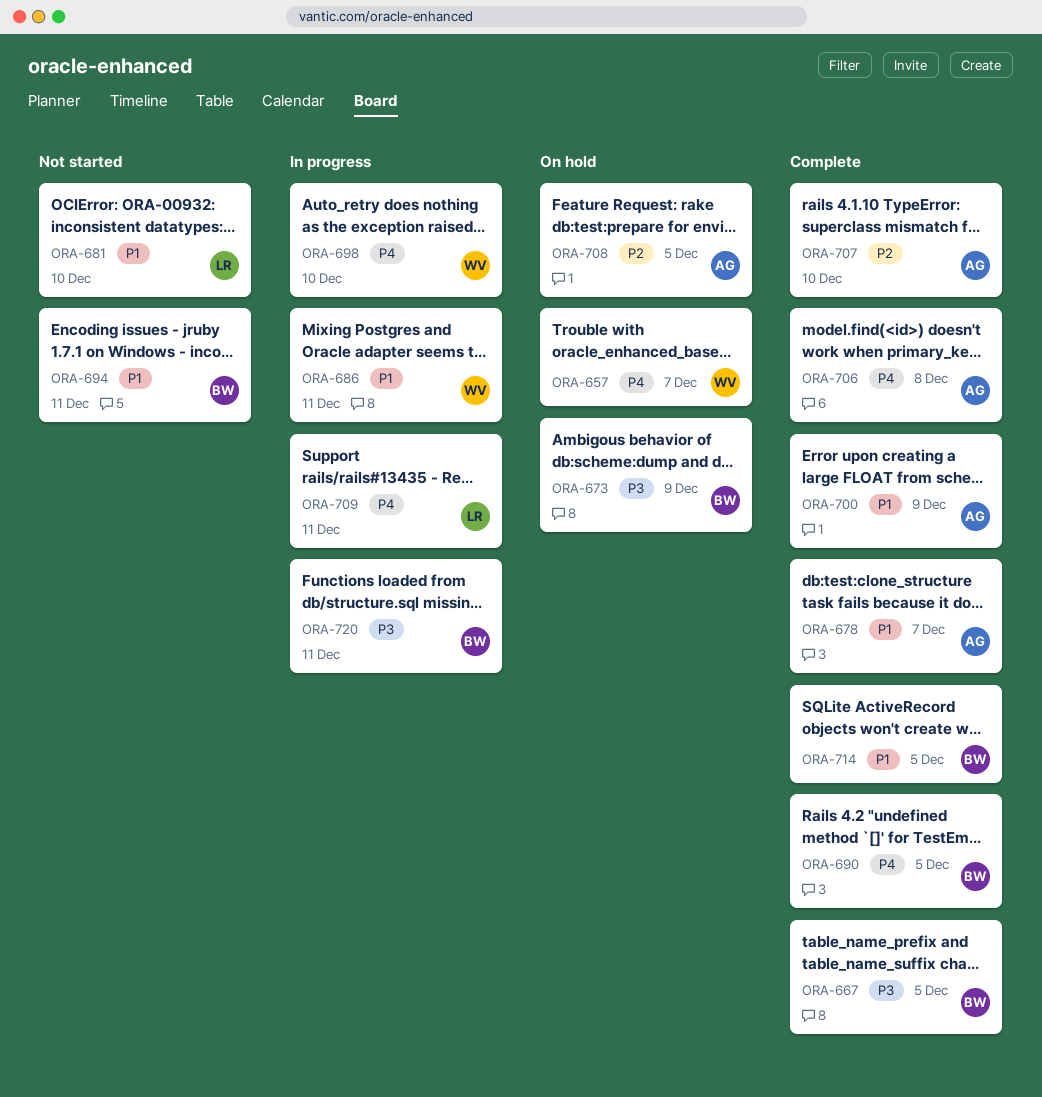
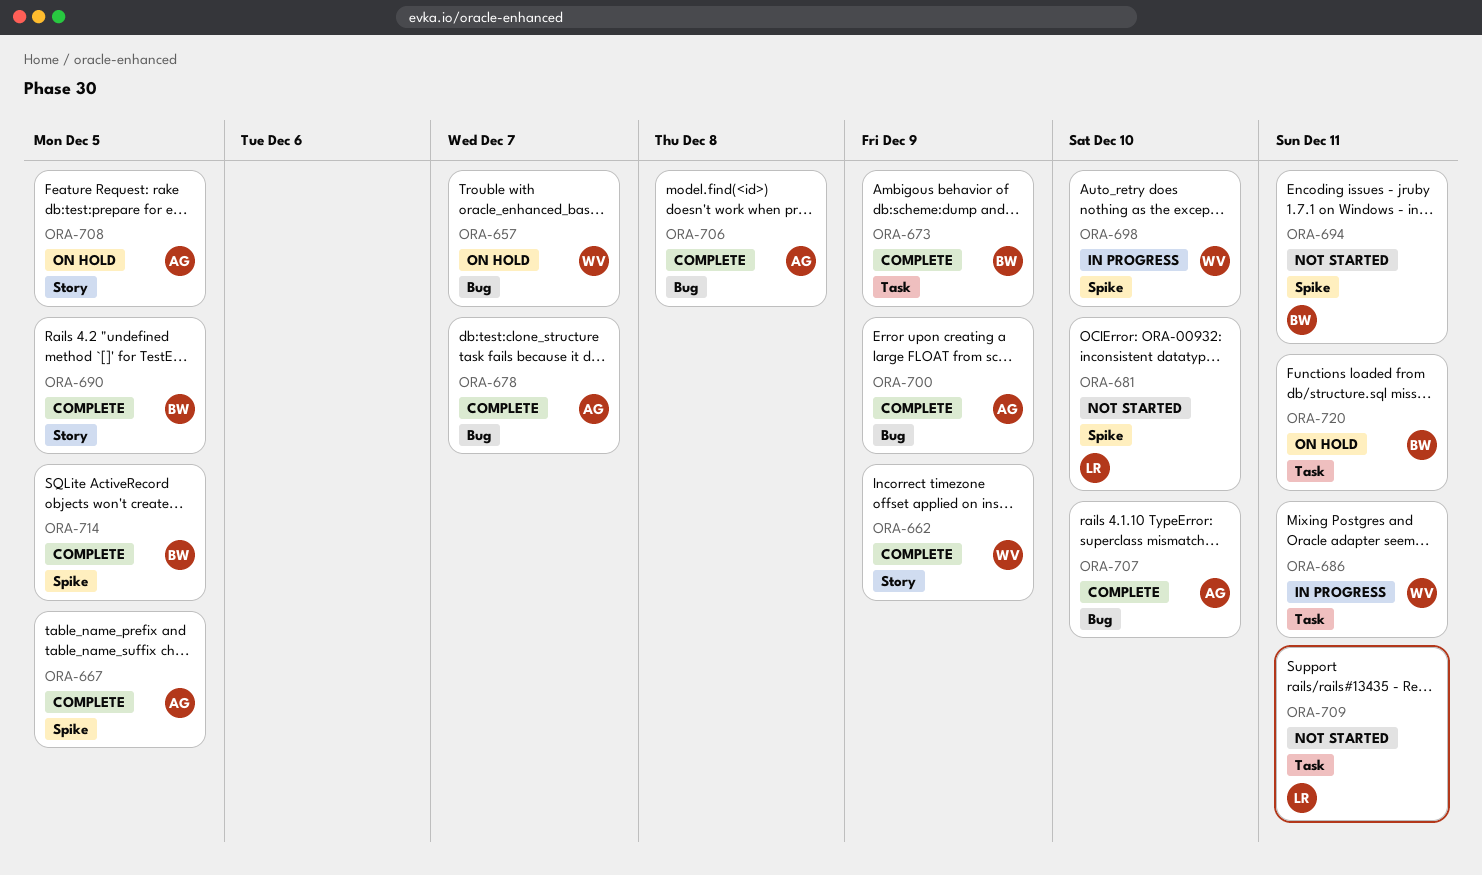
ORA-662: none -> present
ORA-667, owner: BW -> AG
ORA-673, status: On hold -> Complete
ORA-709, status: In progress -> Not started
ORA-720, status: In progress -> On hold

